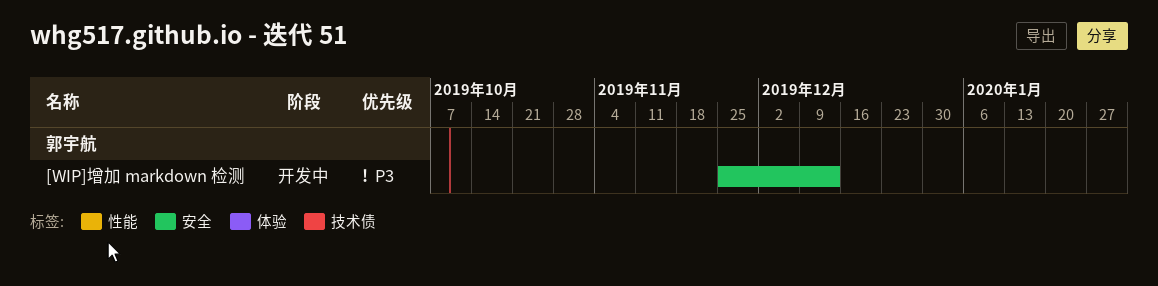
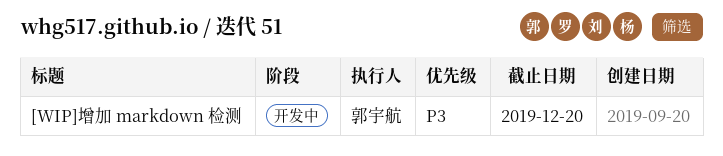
[WIP]增加 markdown 检测, due: Dec 13 -> Dec 20

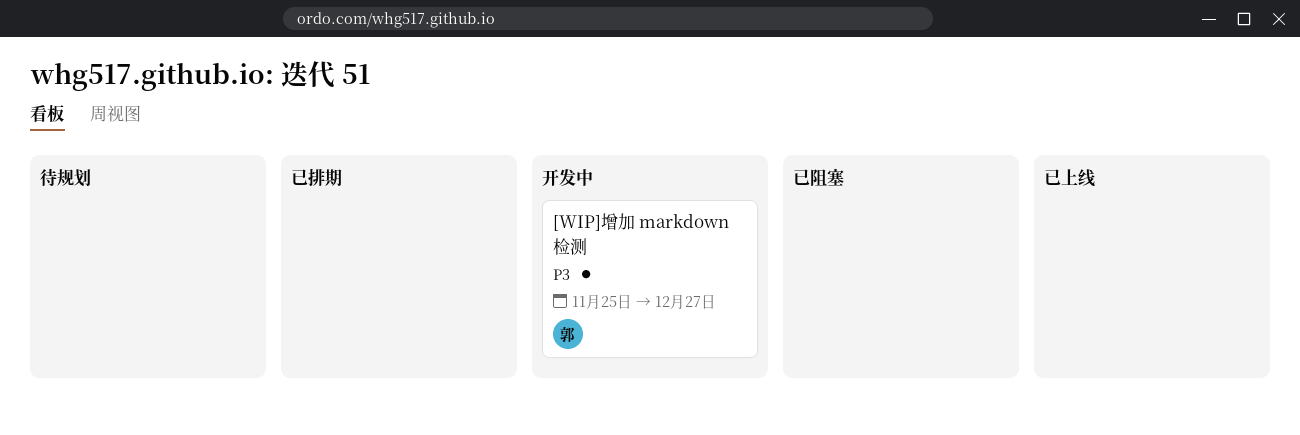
[WIP]增加 markdown 检测, due: Dec 20 -> Dec 27

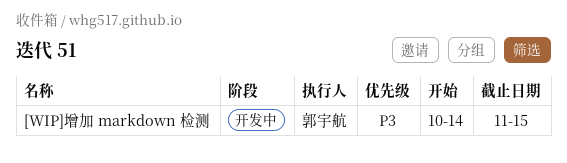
[WIP]增加 markdown 检测, start: Nov 25 -> Oct 14
[WIP]增加 markdown 检测, due: Dec 27 -> Nov 15

